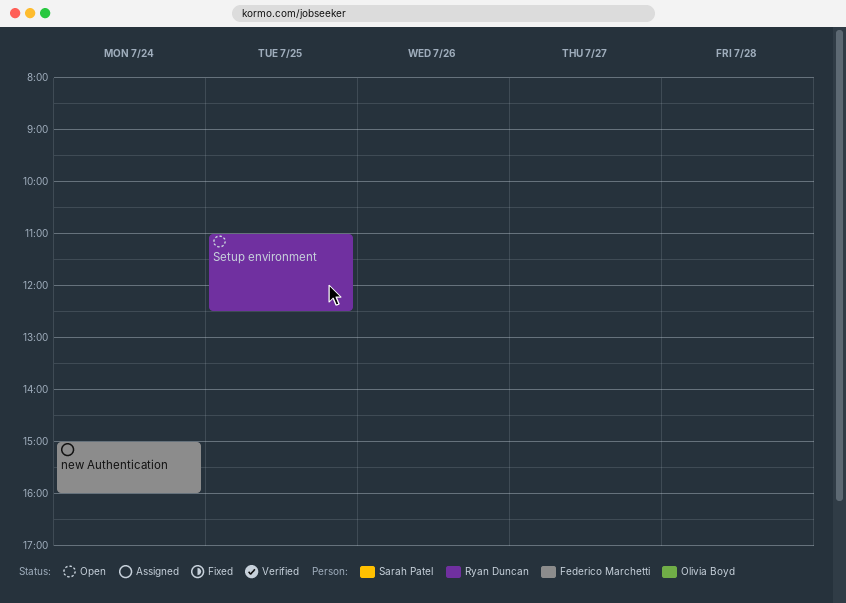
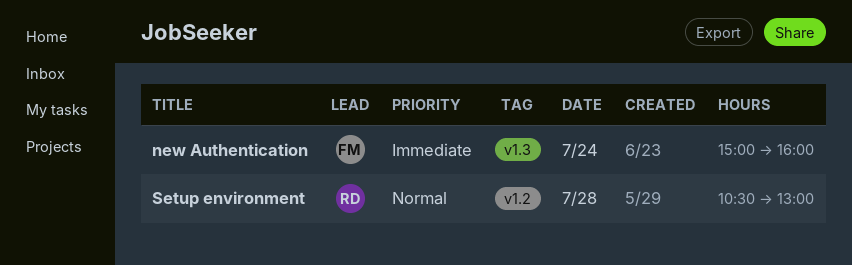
Setup environment, day: Jul 25 -> Jul 28
Setup environment, begins: 11:00 -> 10:30
Setup environment, ends: 12:30 -> 13:00

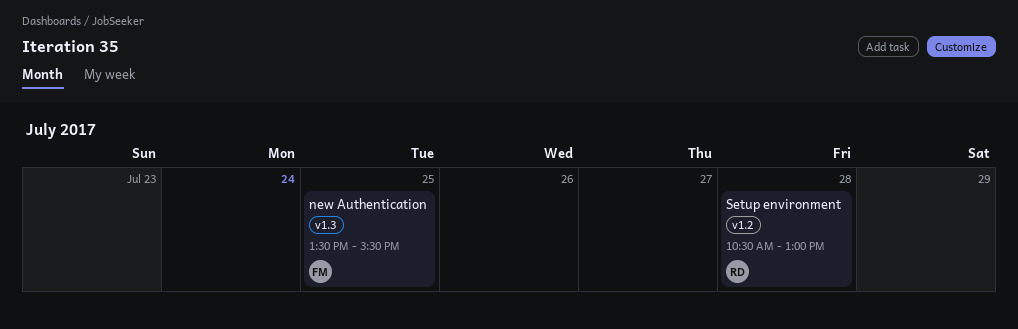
new Authentication, day: Jul 24 -> Jul 25
new Authentication, begins: 15:00 -> 13:30
new Authentication, ends: 16:00 -> 15:30

